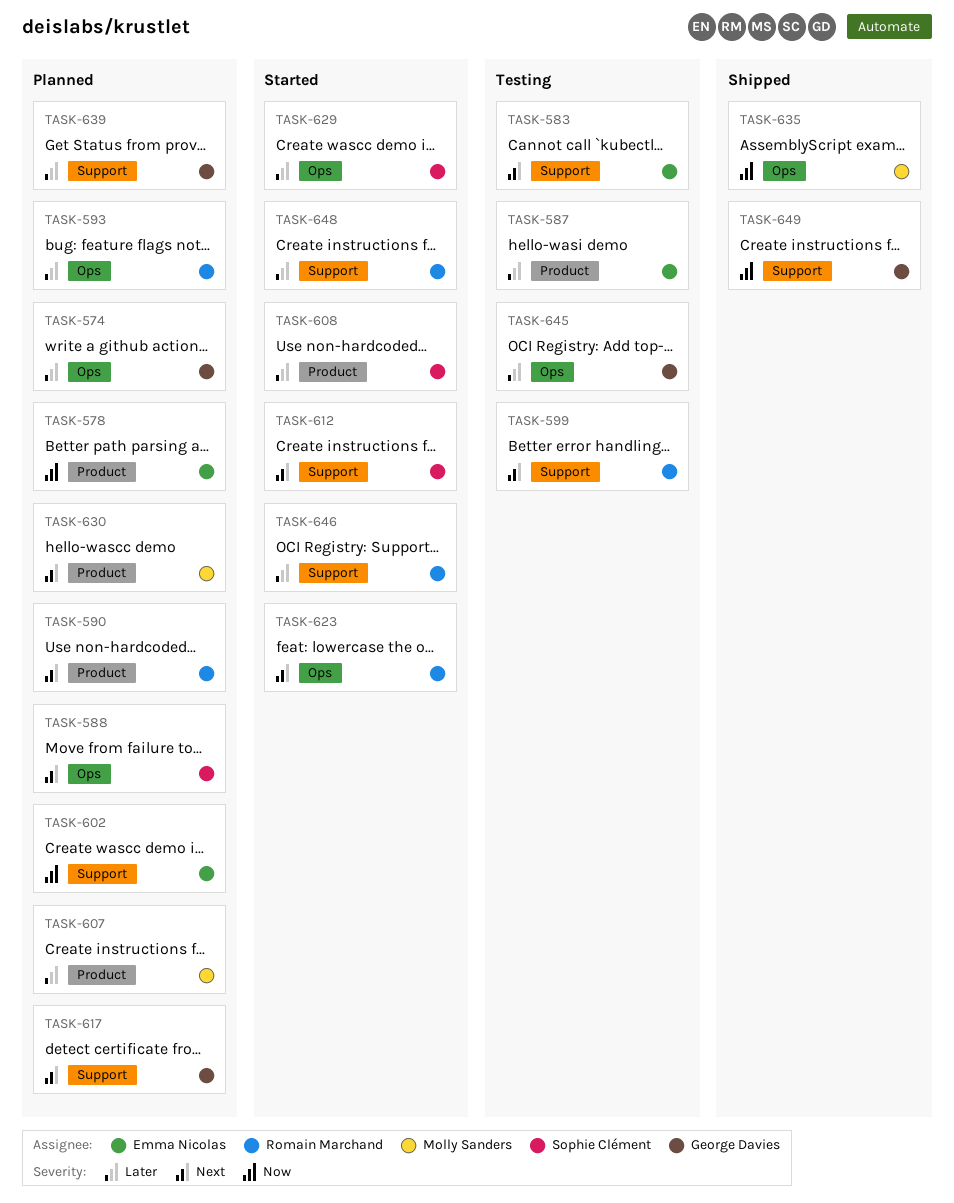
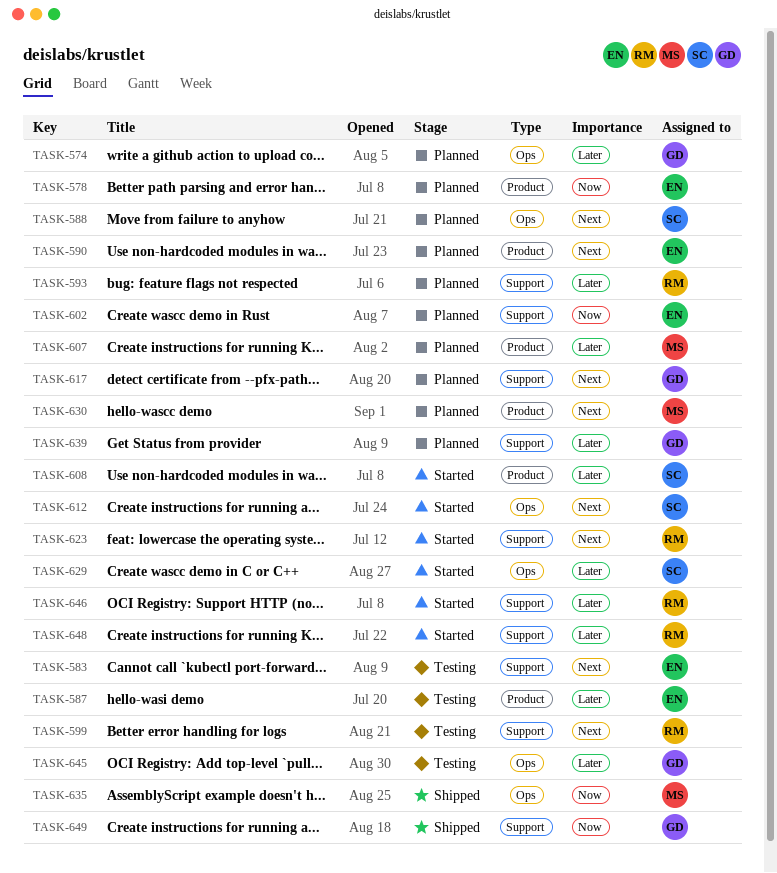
TASK-590, owner: Romain Marchand -> Emma Nicolas
TASK-593, label: Ops -> Support
TASK-612, label: Support -> Ops
TASK-623, label: Ops -> Support

